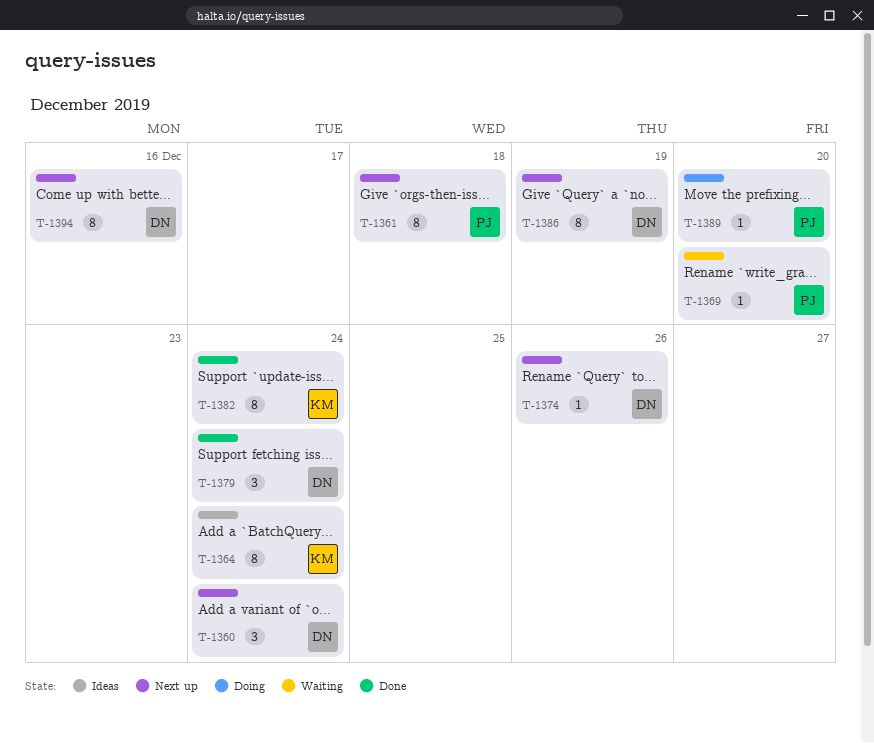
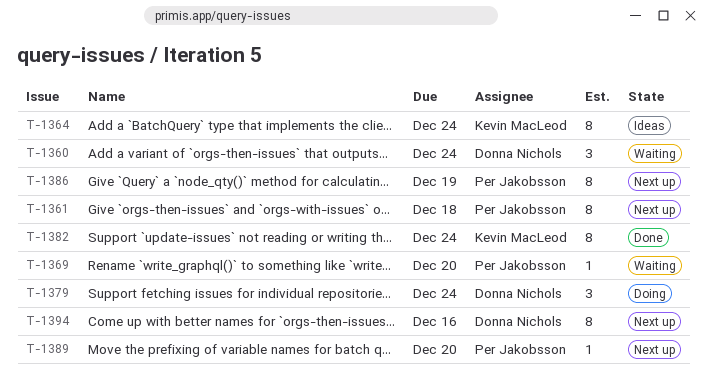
T-1360, status: Next up -> Waiting
T-1374: present -> none
T-1379, status: Done -> Doing
T-1386, owner: Donna Nichols -> Per Jakobsson
T-1389, status: Doing -> Next up

